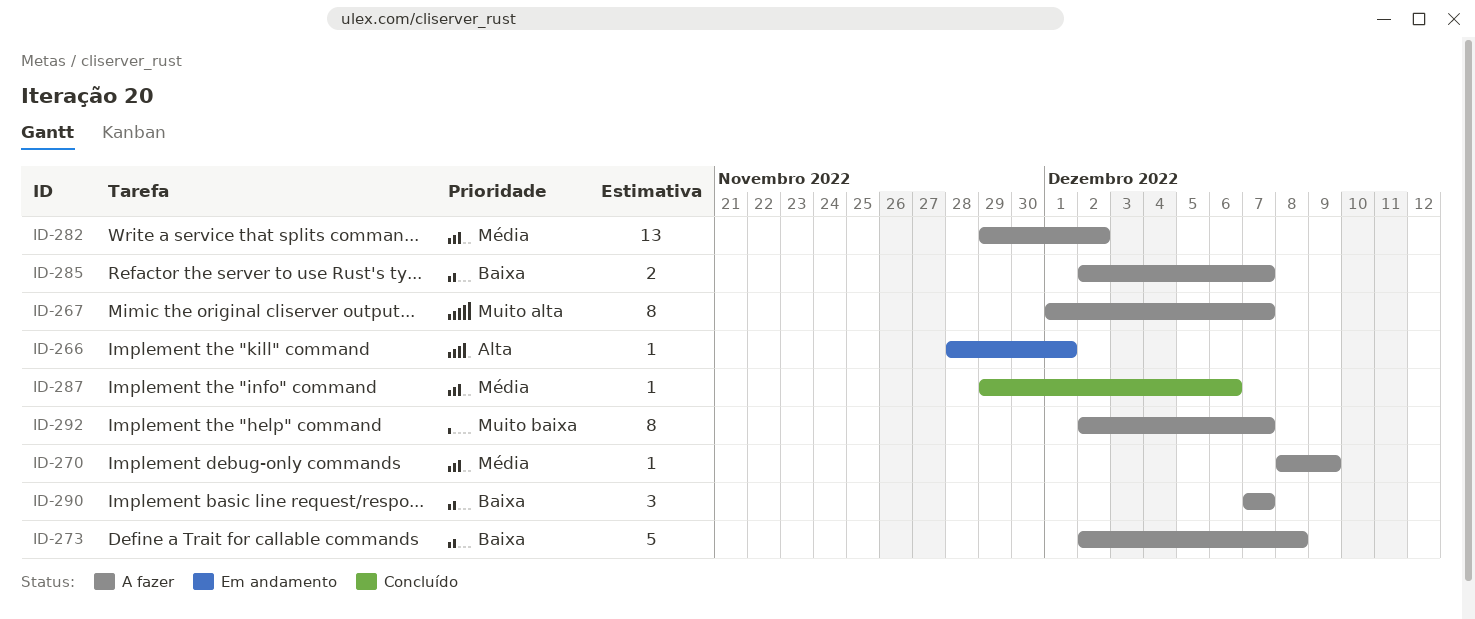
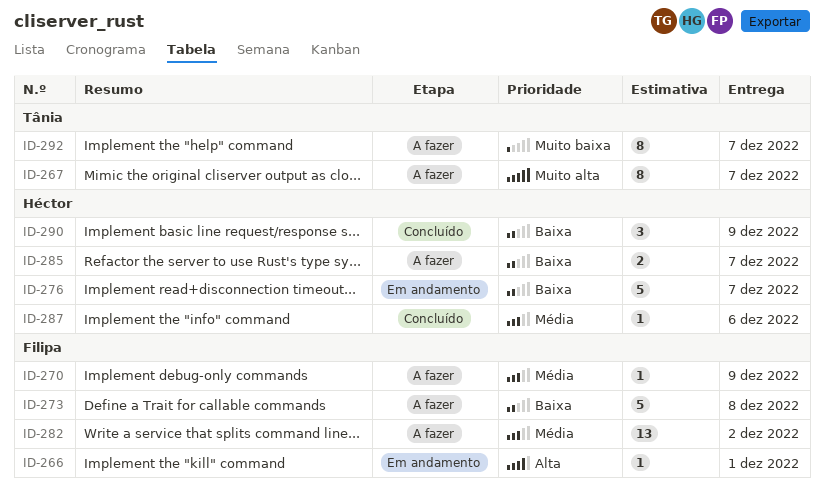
ID-276: none -> present
ID-290, status: A fazer -> Concluído
ID-290, due: Dec 7 -> Dec 9

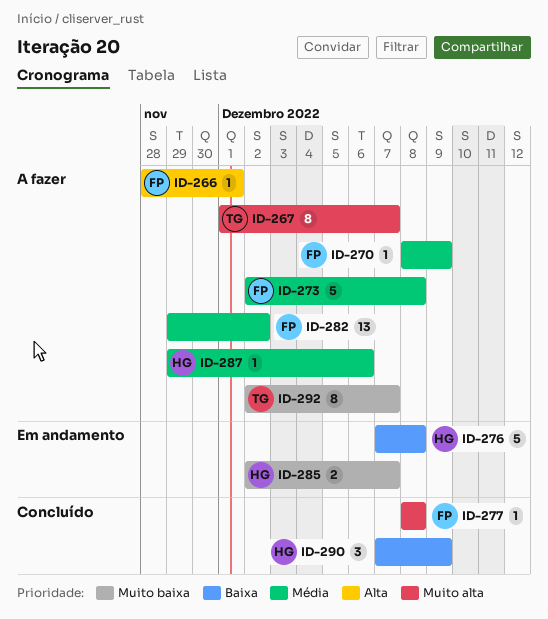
ID-266, status: Em andamento -> A fazer
ID-273, priority: Baixa -> Média
ID-276, due: Dec 7 -> Dec 8
ID-277: none -> present
ID-285, status: A fazer -> Em andamento
ID-285, priority: Baixa -> Muito baixa
ID-287, status: Concluído -> A fazer

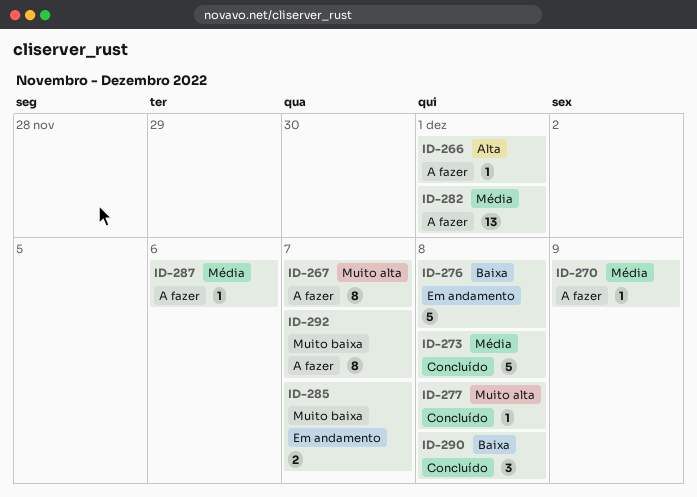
ID-273, status: A fazer -> Concluído
ID-282, due: Dec 2 -> Dec 1
ID-290, due: Dec 9 -> Dec 8

